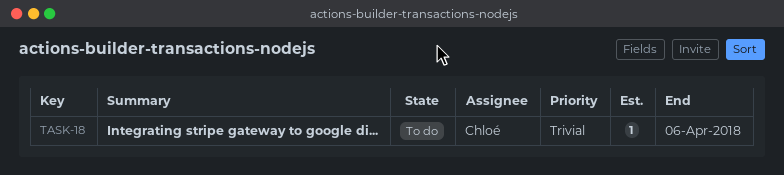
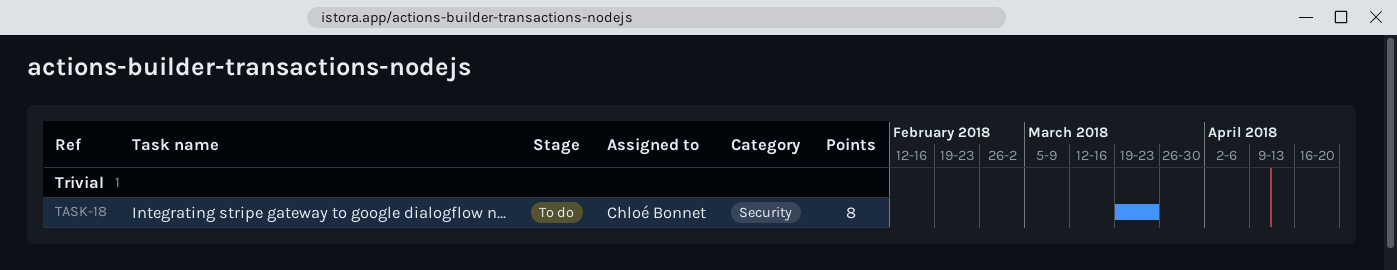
TASK-18, estimate: 1 -> 8
TASK-18, due: Apr 6 -> Mar 23

